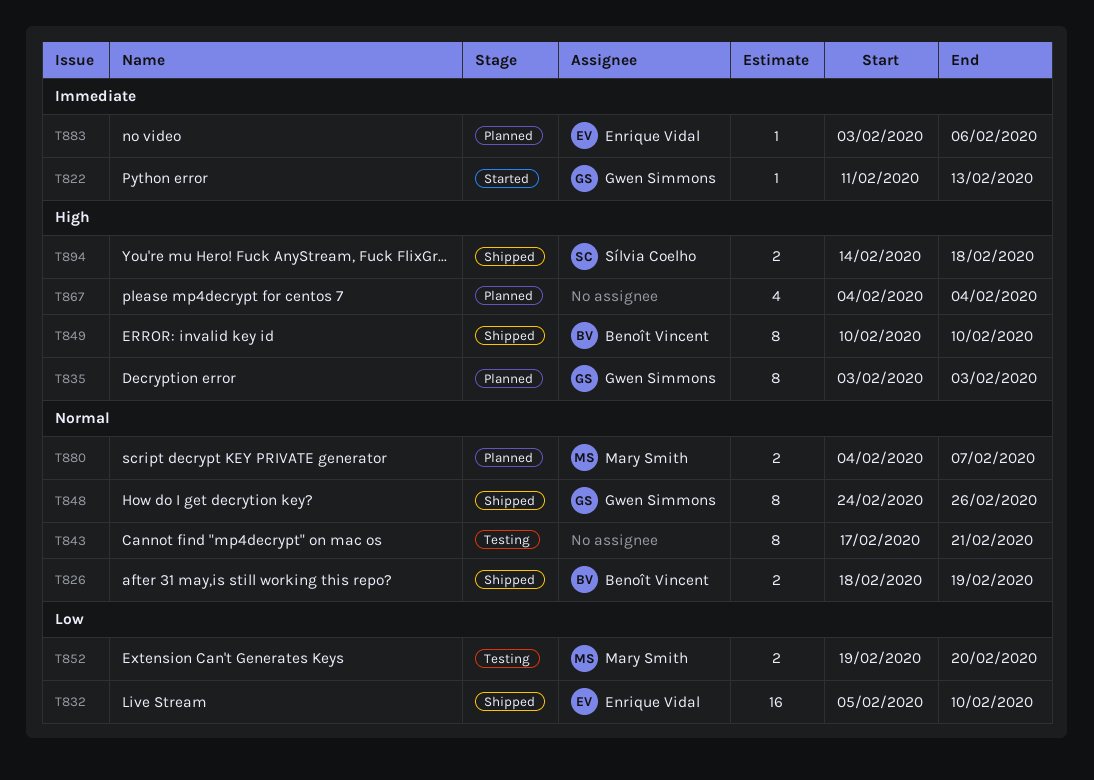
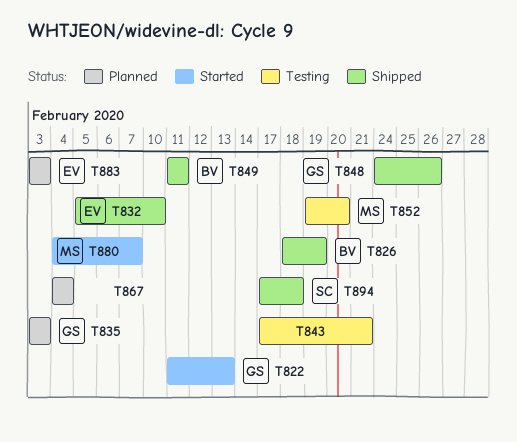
T849, start: Feb 10 -> Feb 11
T849, due: Feb 10 -> Feb 11
T880, status: Planned -> Started
T883, due: Feb 6 -> Feb 3
T894, start: Feb 14 -> Feb 17

